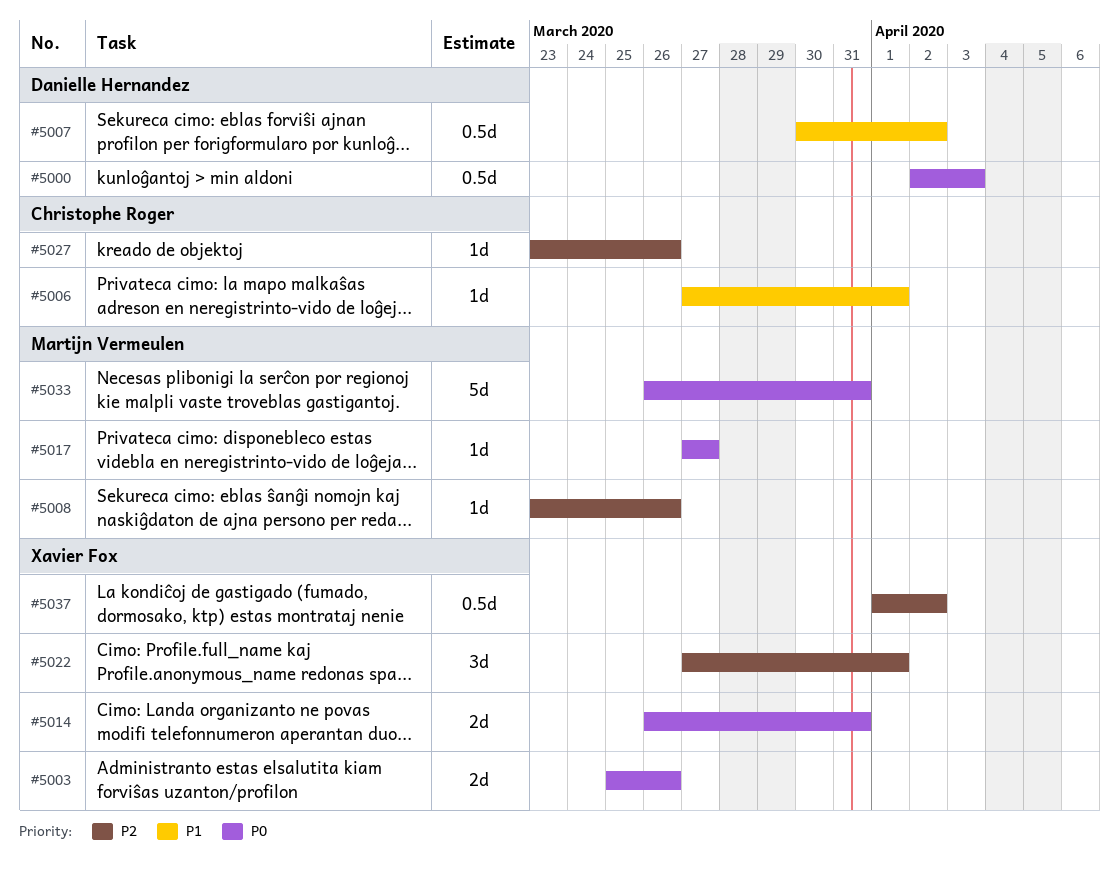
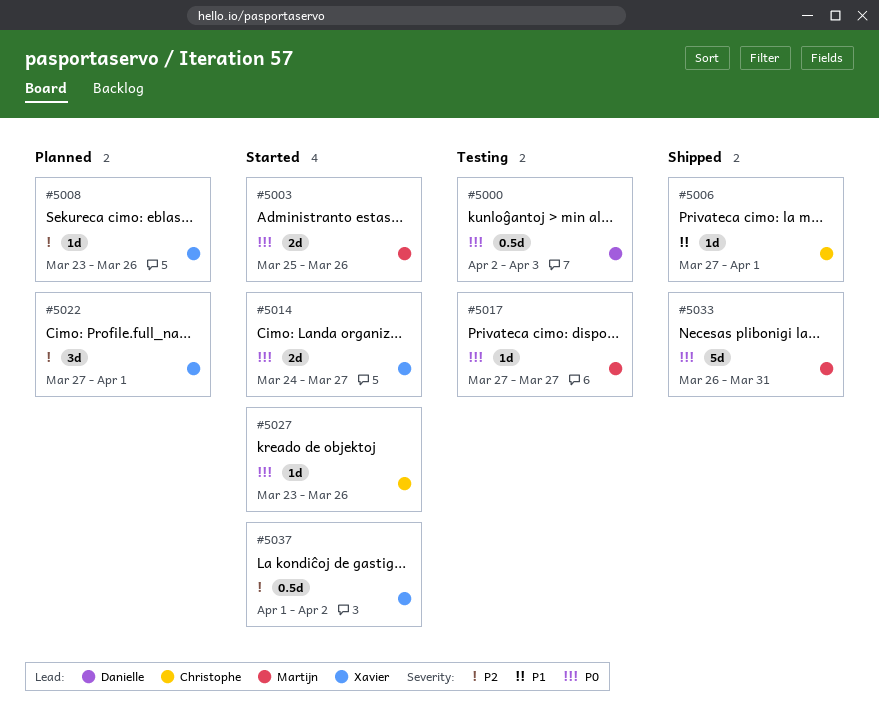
#5003, owner: Xavier Fox -> Martijn Vermeulen
#5007: present -> none
#5008, owner: Martijn Vermeulen -> Xavier Fox
#5014, start: Mar 26 -> Mar 24
#5014, due: Mar 31 -> Mar 27
#5027, priority: P2 -> P0

